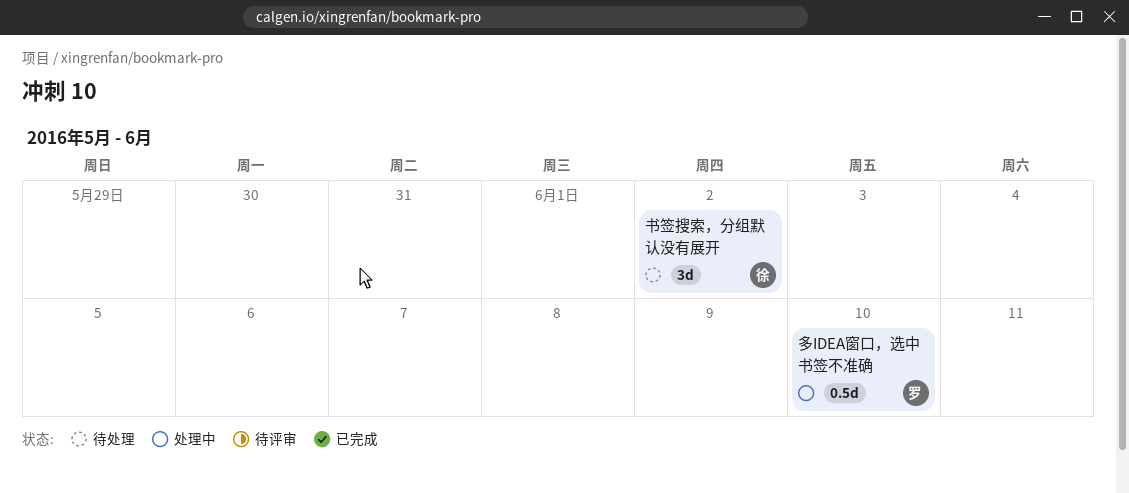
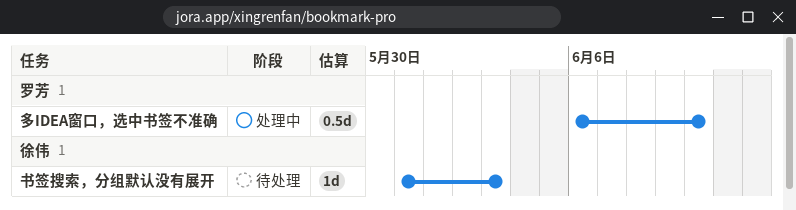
书签搜索，分组默认没有展开, estimate: 3d -> 1d
书签搜索，分组默认没有展开, due: Jun 2 -> Jun 3

